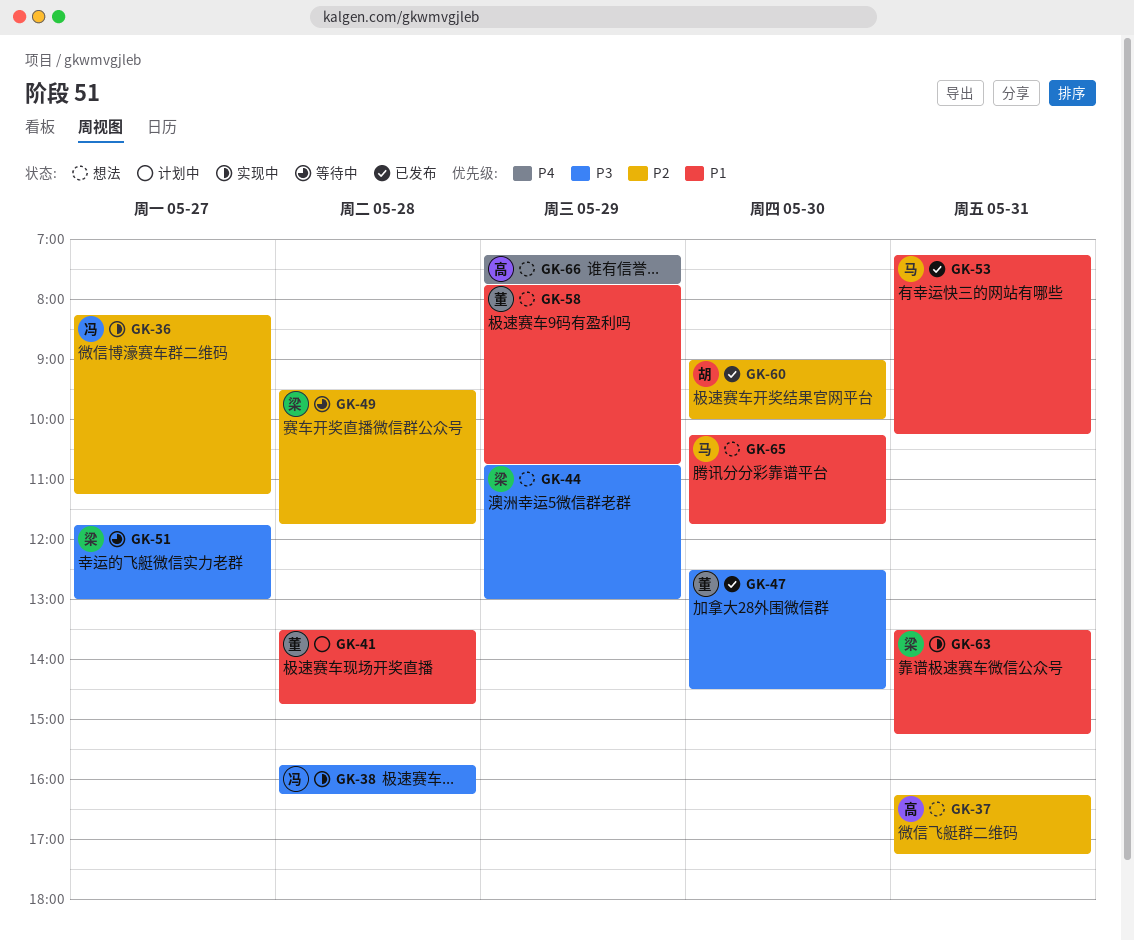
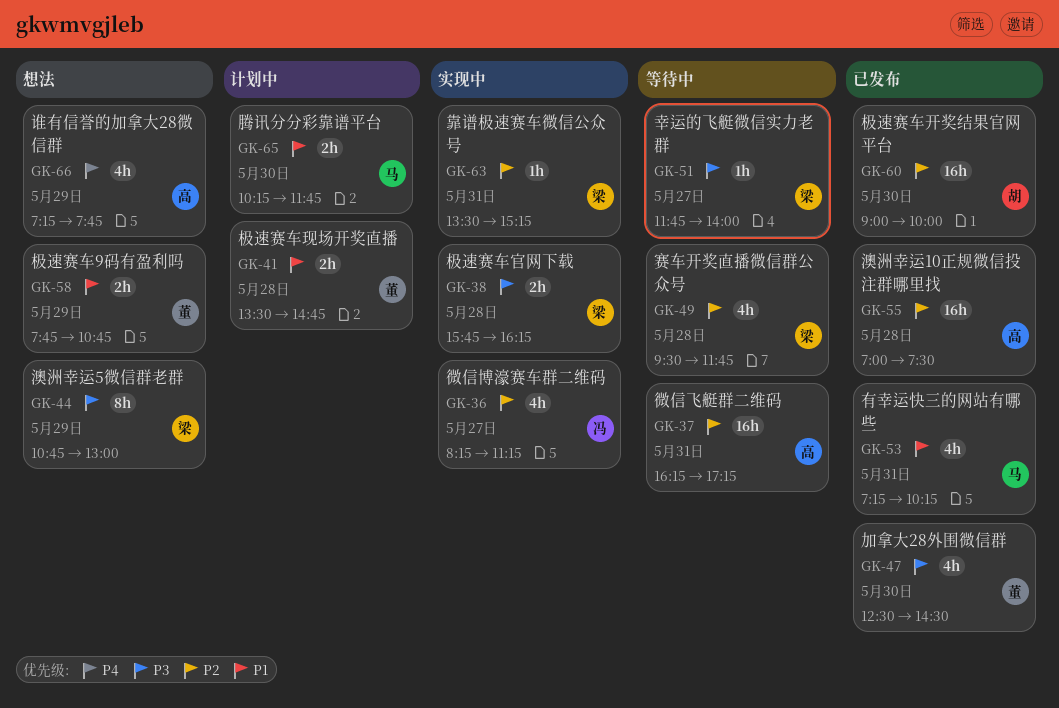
GK-37, status: 想法 -> 等待中
GK-38, owner: 冯 -> 梁
GK-51, ends: 13:00 -> 14:00
GK-55: none -> present
GK-63, priority: P1 -> P2
GK-65, status: 想法 -> 计划中

